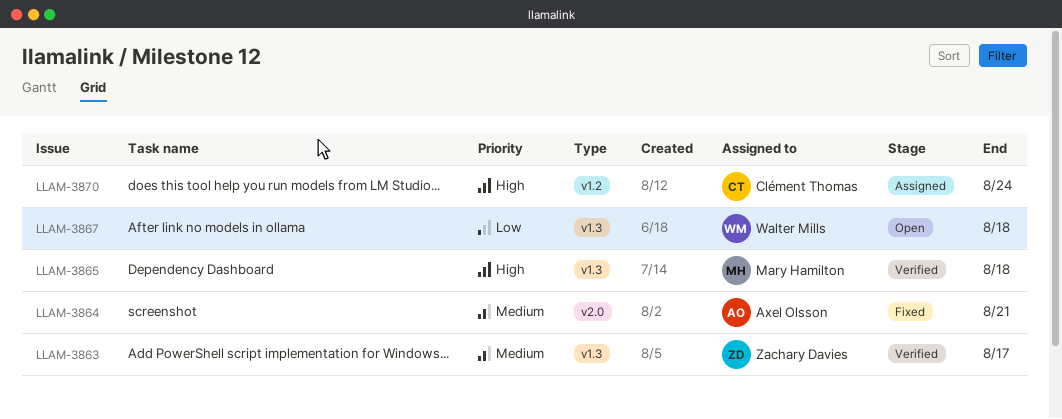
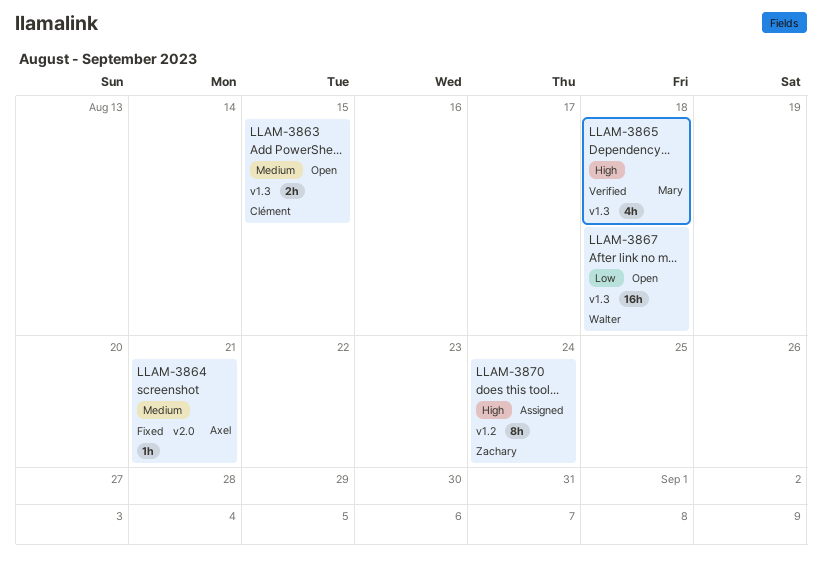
LLAM-3863, status: Verified -> Open
LLAM-3863, owner: Zachary Davies -> Clément Thomas
LLAM-3863, due: Aug 17 -> Aug 15
LLAM-3870, owner: Clément Thomas -> Zachary Davies

